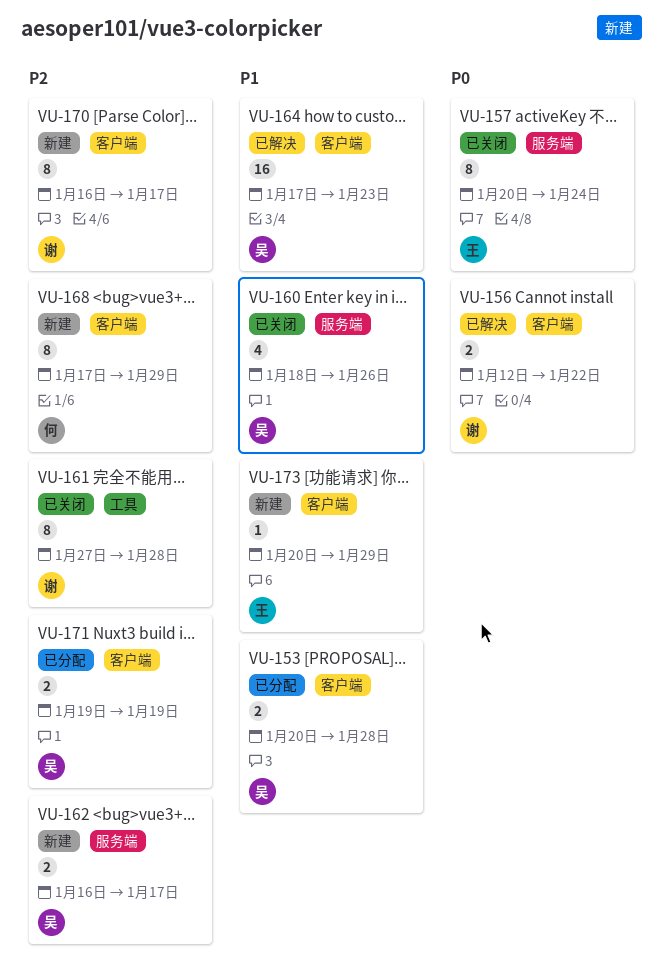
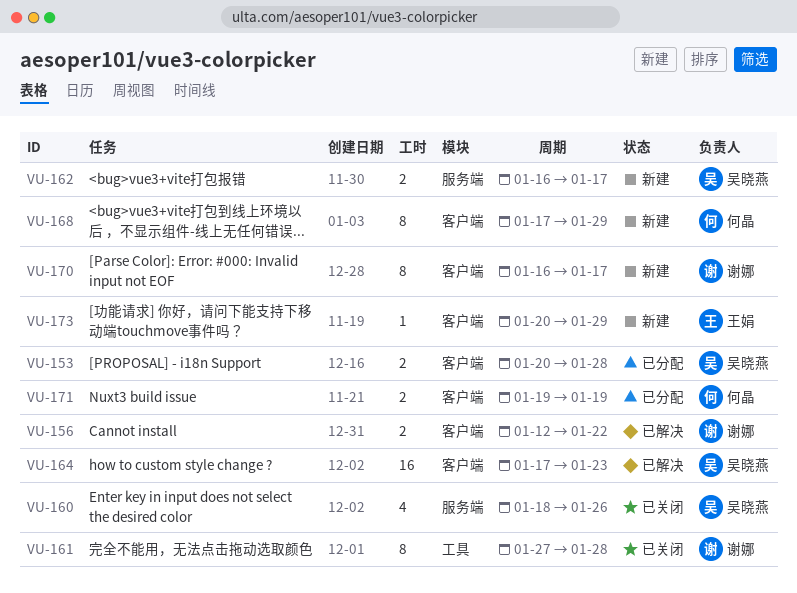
VU-157: present -> none
VU-171, owner: 吴晓燕 -> 何晶

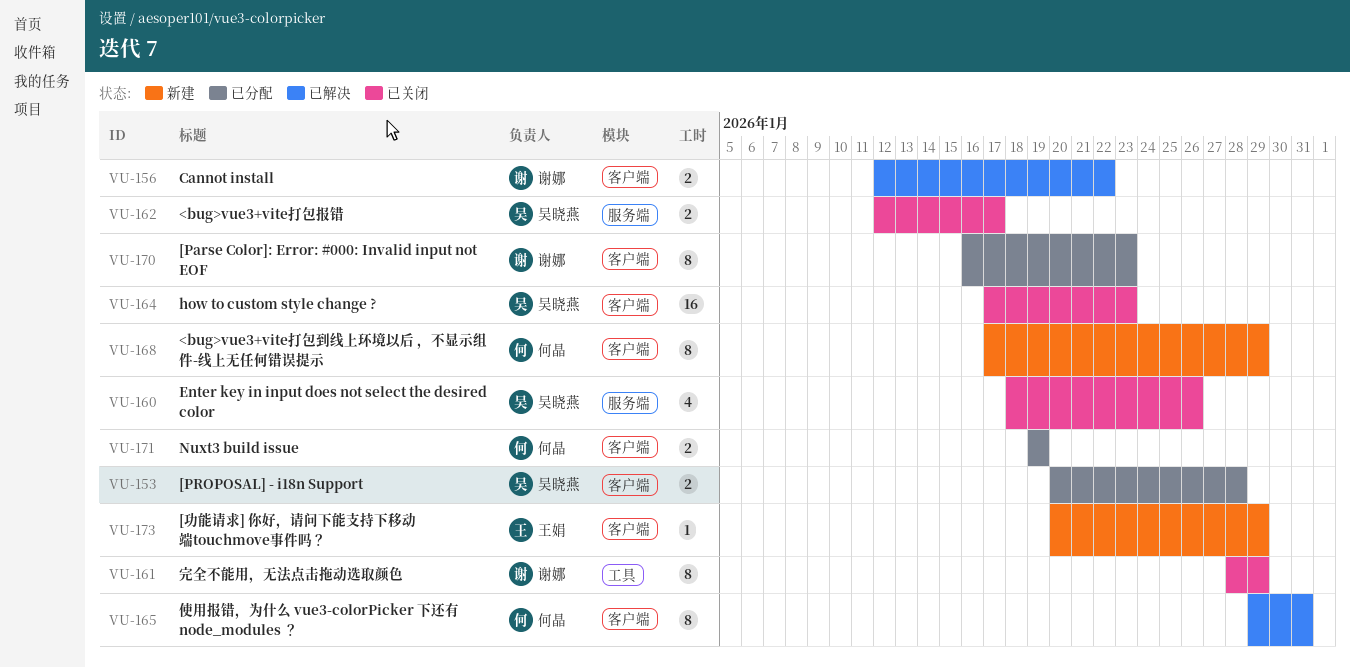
VU-161, start: Jan 27 -> Jan 28
VU-161, due: Jan 28 -> Jan 29
VU-162, status: 新建 -> 已关闭
VU-162, start: Jan 16 -> Jan 12
VU-164, status: 已解决 -> 已关闭
VU-165: none -> present
VU-170, status: 新建 -> 已分配
VU-170, due: Jan 17 -> Jan 23

